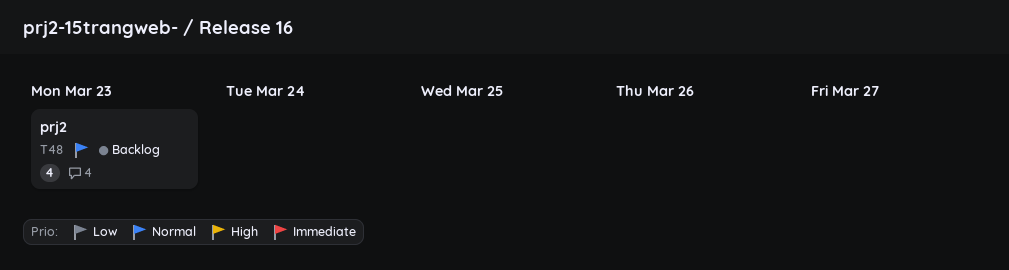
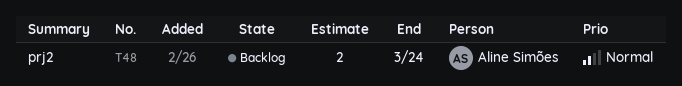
T48, estimate: 4 -> 2
T48, due: Mar 23 -> Mar 24

